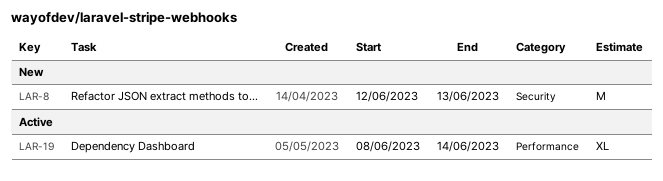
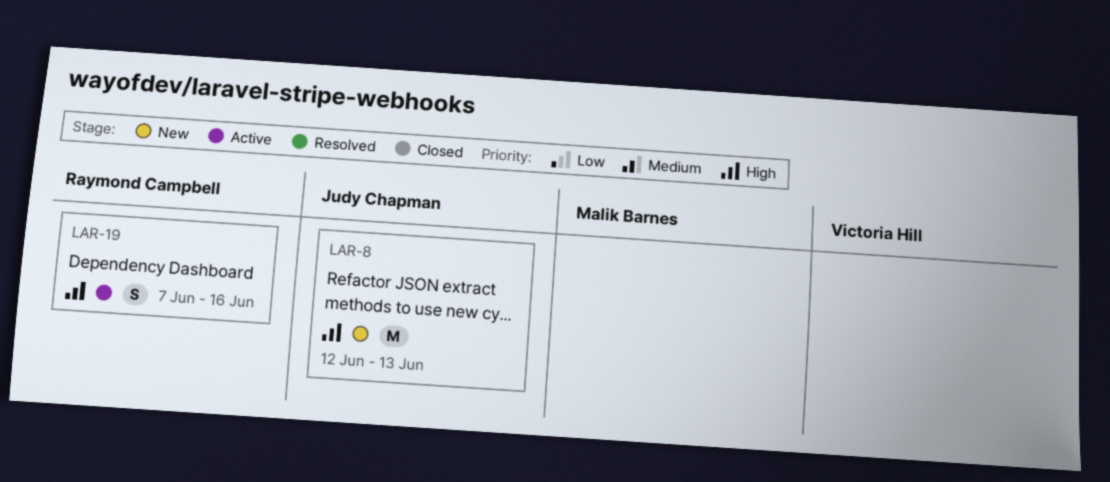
LAR-19, estimate: XL -> S
LAR-19, start: Jun 8 -> Jun 7
LAR-19, due: Jun 14 -> Jun 16

